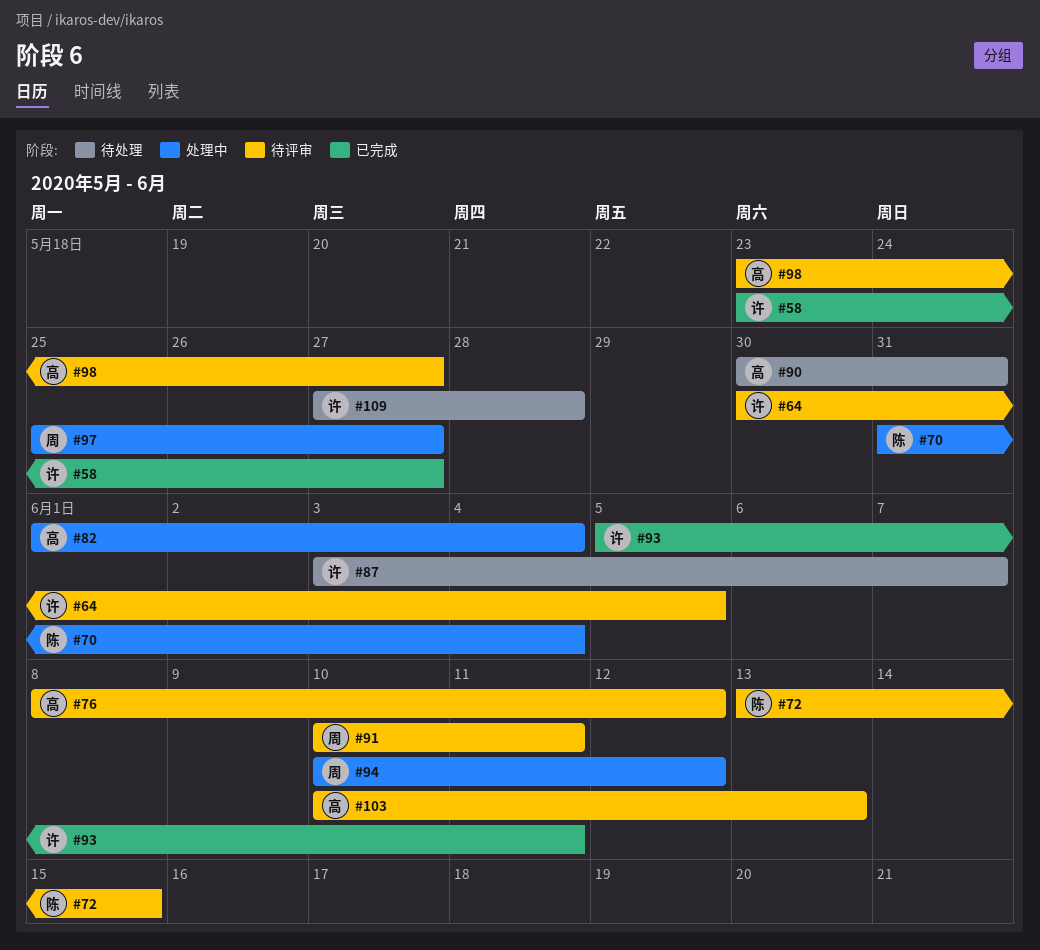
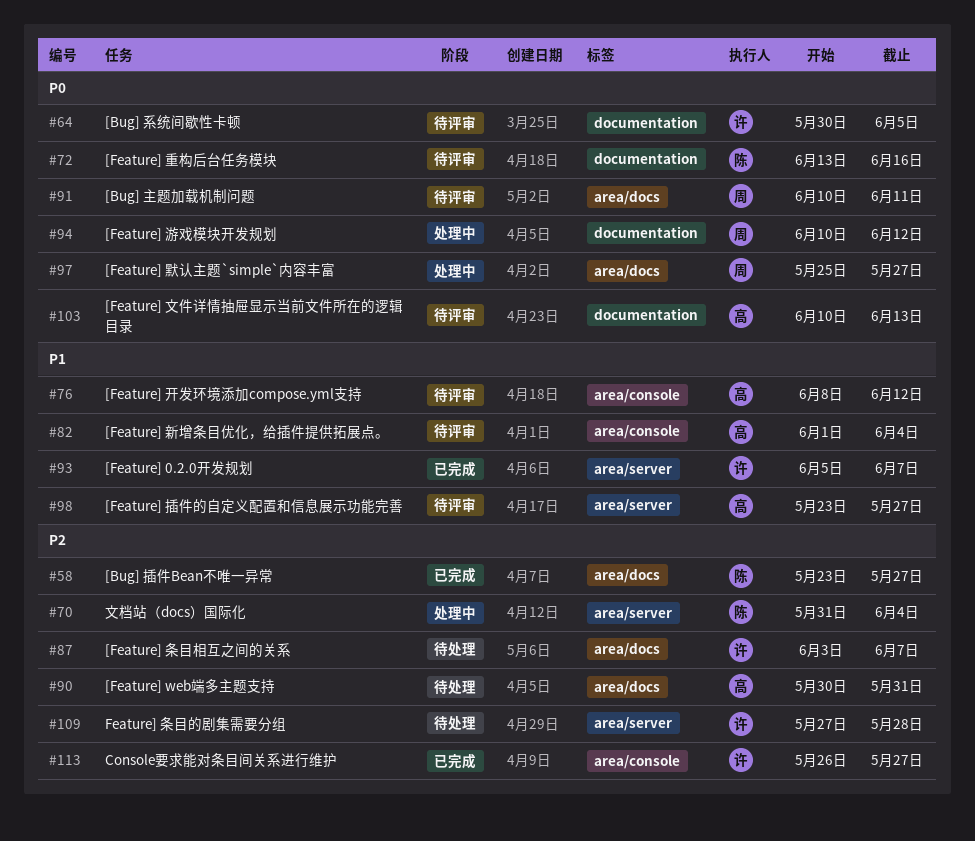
#58, owner: 许 -> 陈
#72, due: Jun 15 -> Jun 16
#82, status: 处理中 -> 待评审
#93, due: Jun 11 -> Jun 7
#113: none -> present

